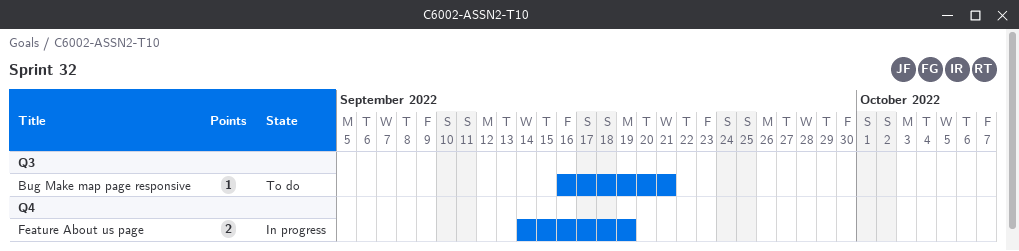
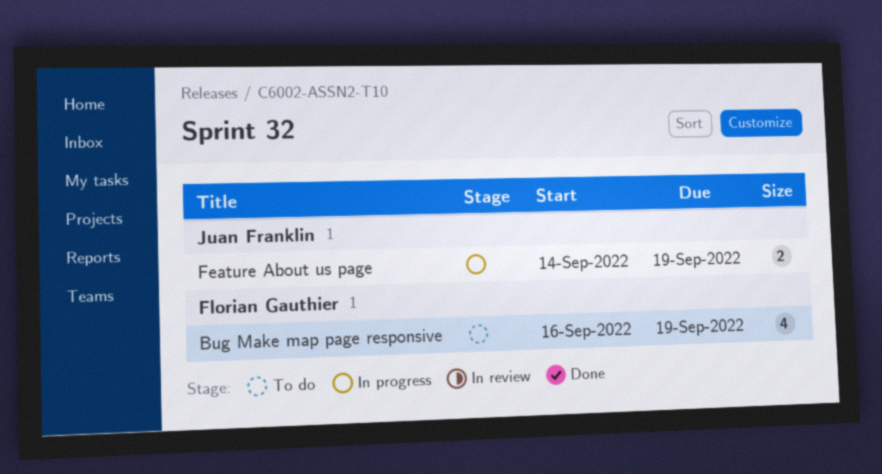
Bug Make map page responsive, estimate: 1 -> 4
Bug Make map page responsive, due: Sep 21 -> Sep 19

